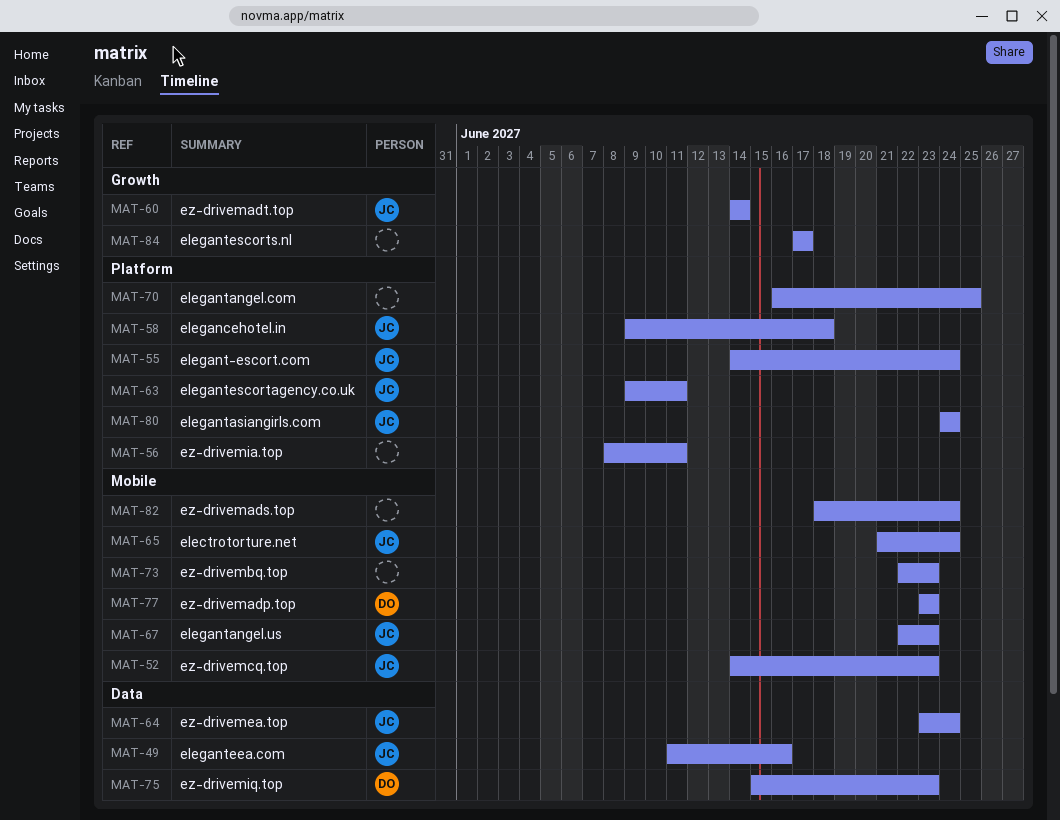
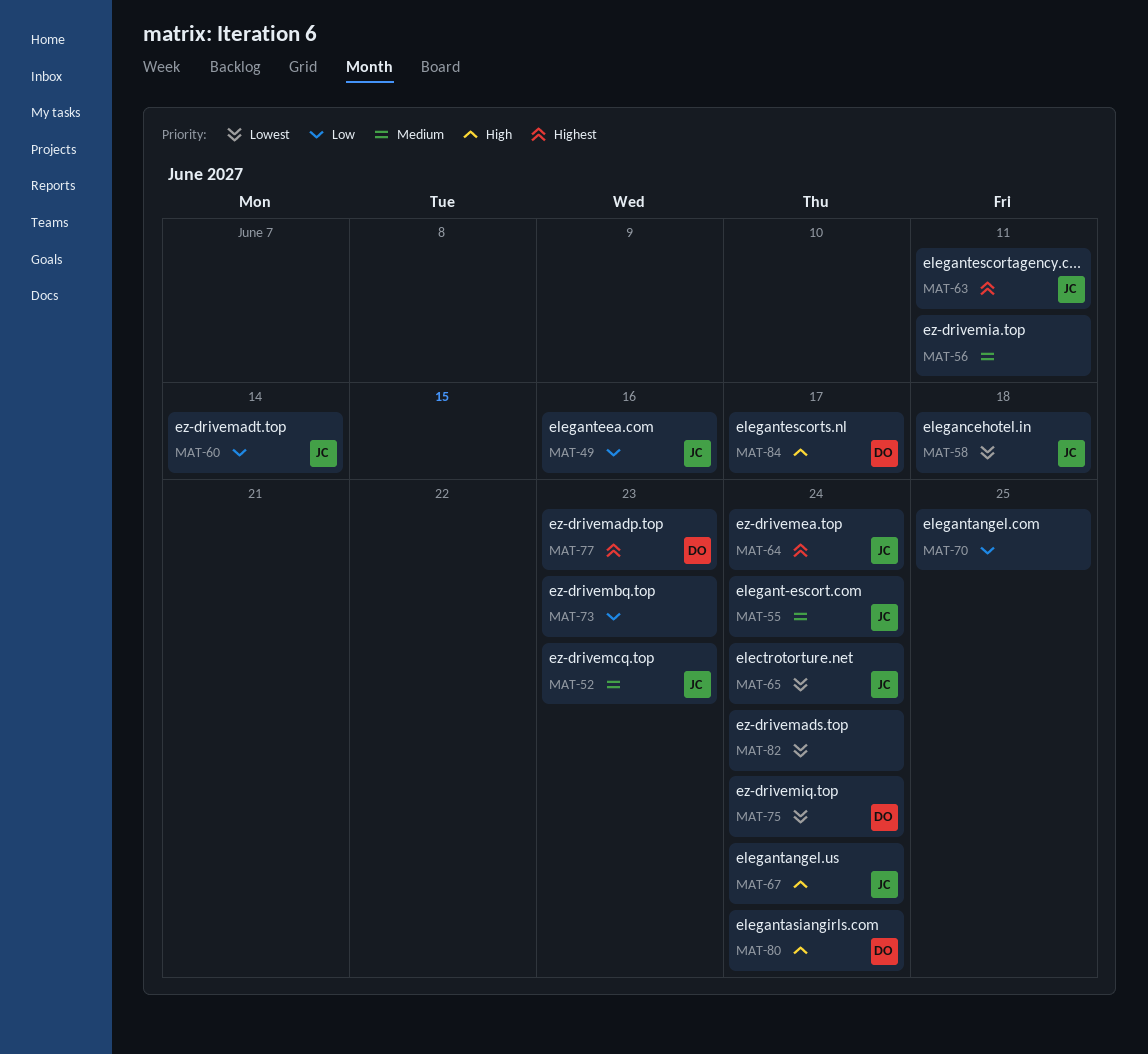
MAT-67, due: Jun 23 -> Jun 24
MAT-75, due: Jun 23 -> Jun 24
MAT-80, owner: JC -> DO
MAT-84, owner: none -> DO

